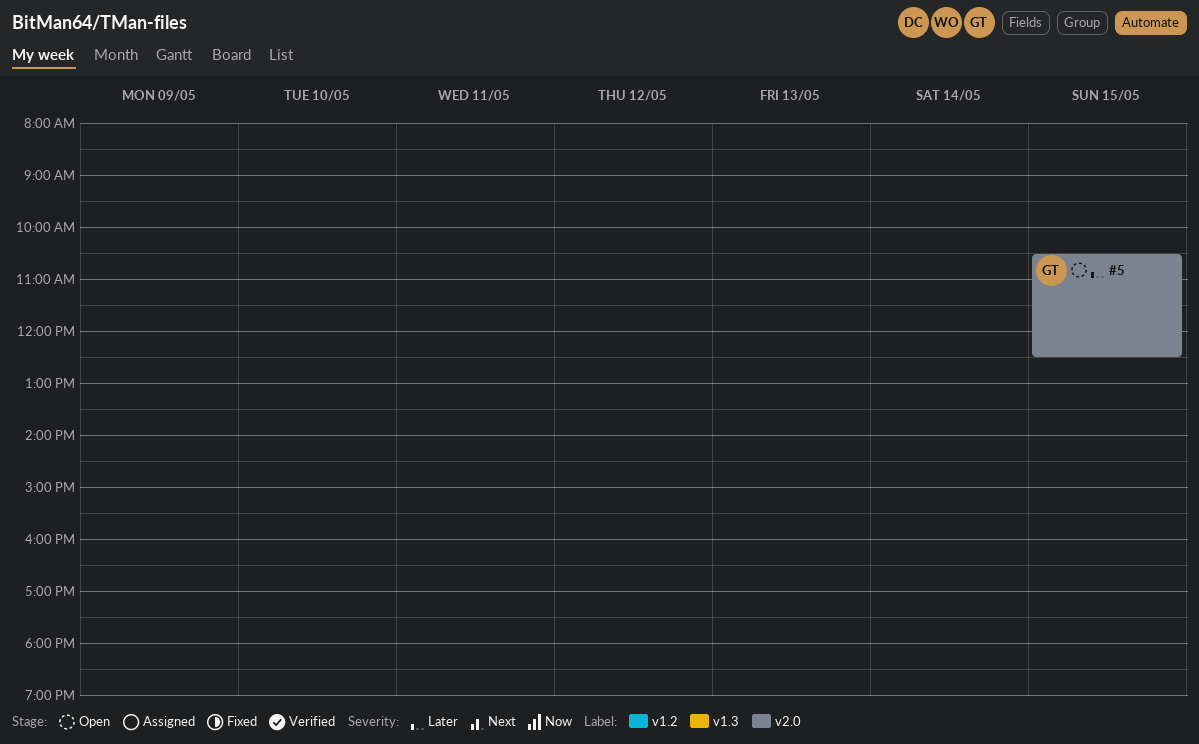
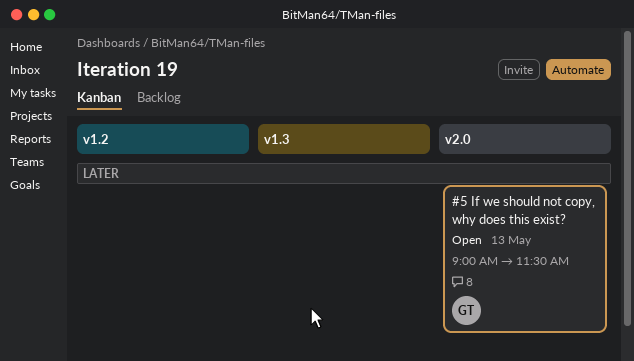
#5, day: May 15 -> May 13
#5, begins: 10:30 -> 09:00
#5, ends: 12:30 -> 11:30

